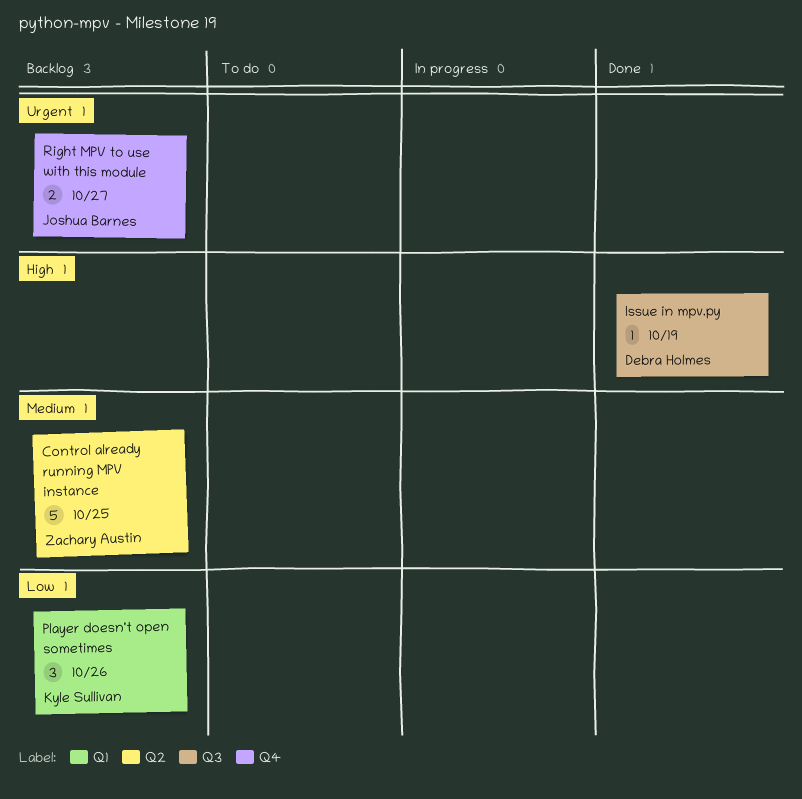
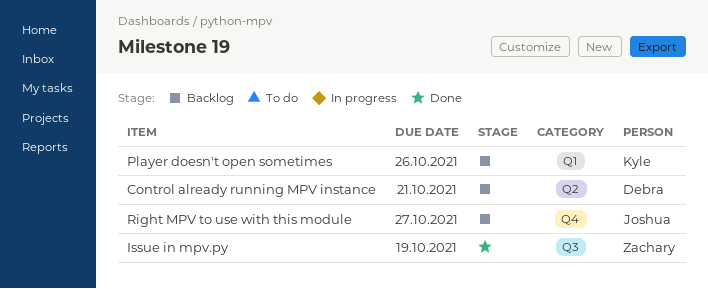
Control already running MPV instance, owner: Zachary Austin -> Debra Holmes
Control already running MPV instance, due: Oct 25 -> Oct 21
Issue in mpv.py, owner: Debra Holmes -> Zachary Austin

